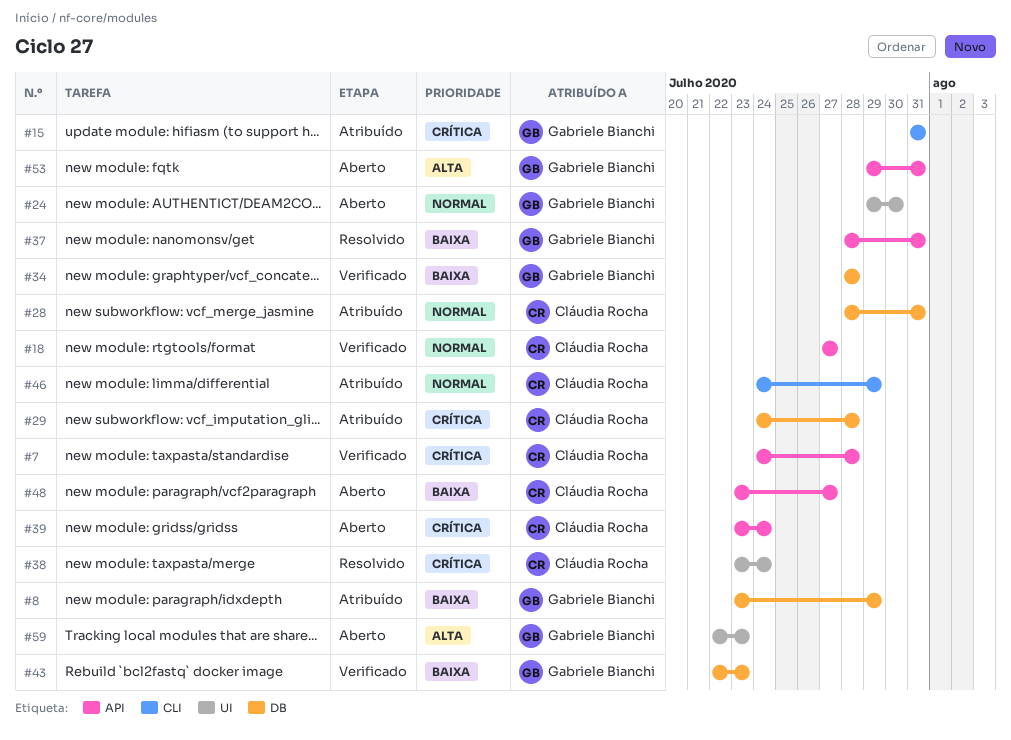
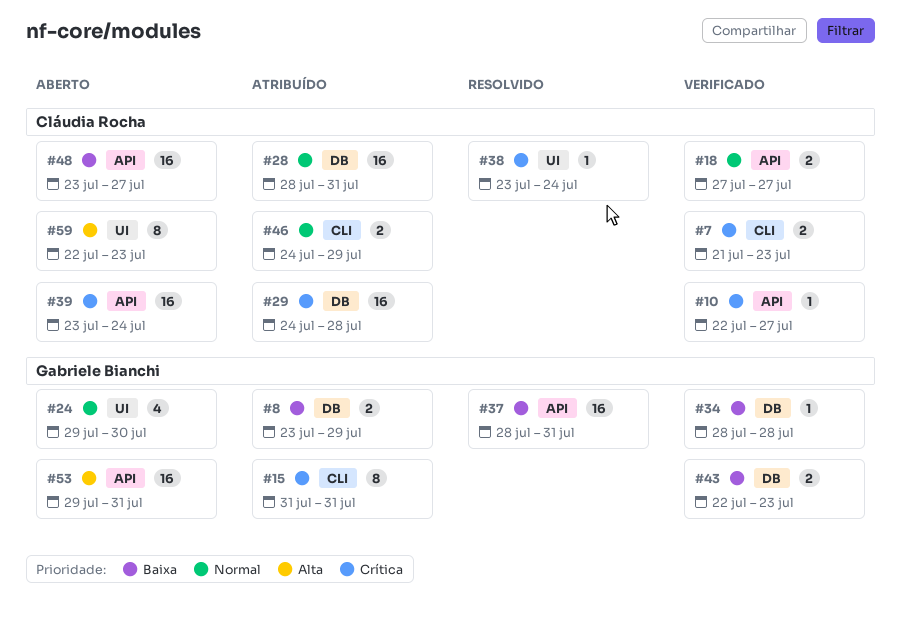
#7, label: API -> CLI
#7, start: Jul 24 -> Jul 21
#7, due: Jul 28 -> Jul 23
#10: none -> present
#59, owner: Gabriele Bianchi -> Cláudia Rocha

